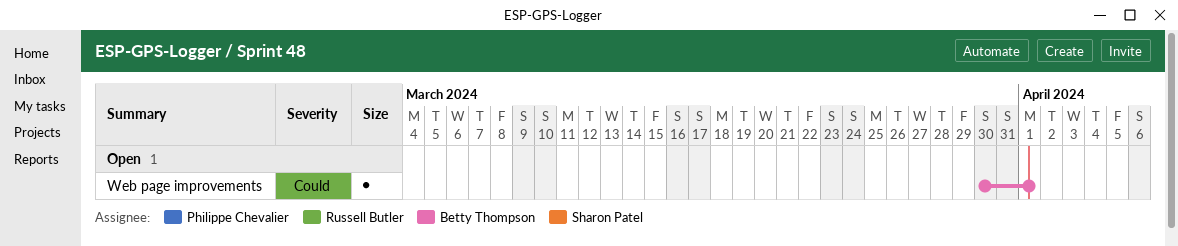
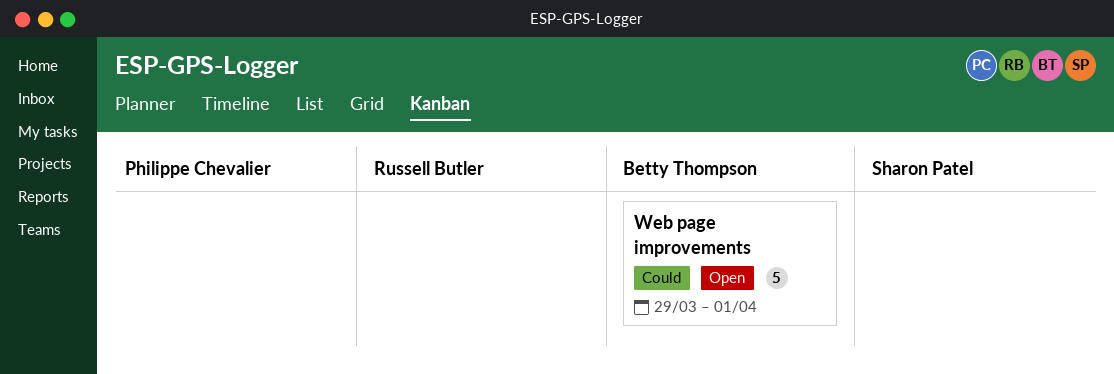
Web page improvements, estimate: 1 -> 5
Web page improvements, start: Mar 30 -> Mar 29

